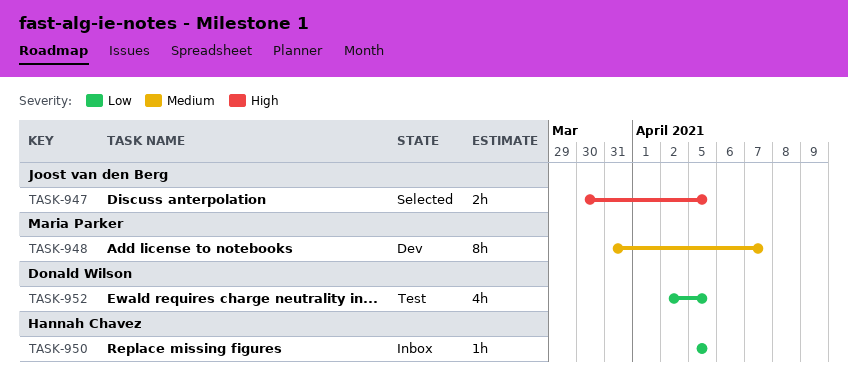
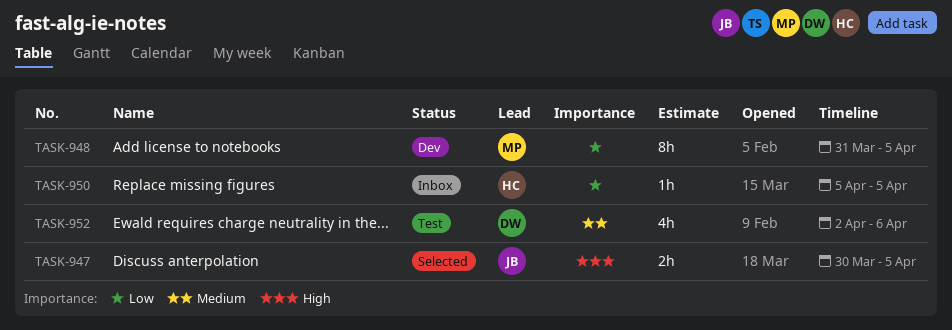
TASK-948, priority: Medium -> Low
TASK-948, due: Apr 7 -> Apr 5
TASK-952, priority: Low -> Medium
TASK-952, due: Apr 5 -> Apr 6

